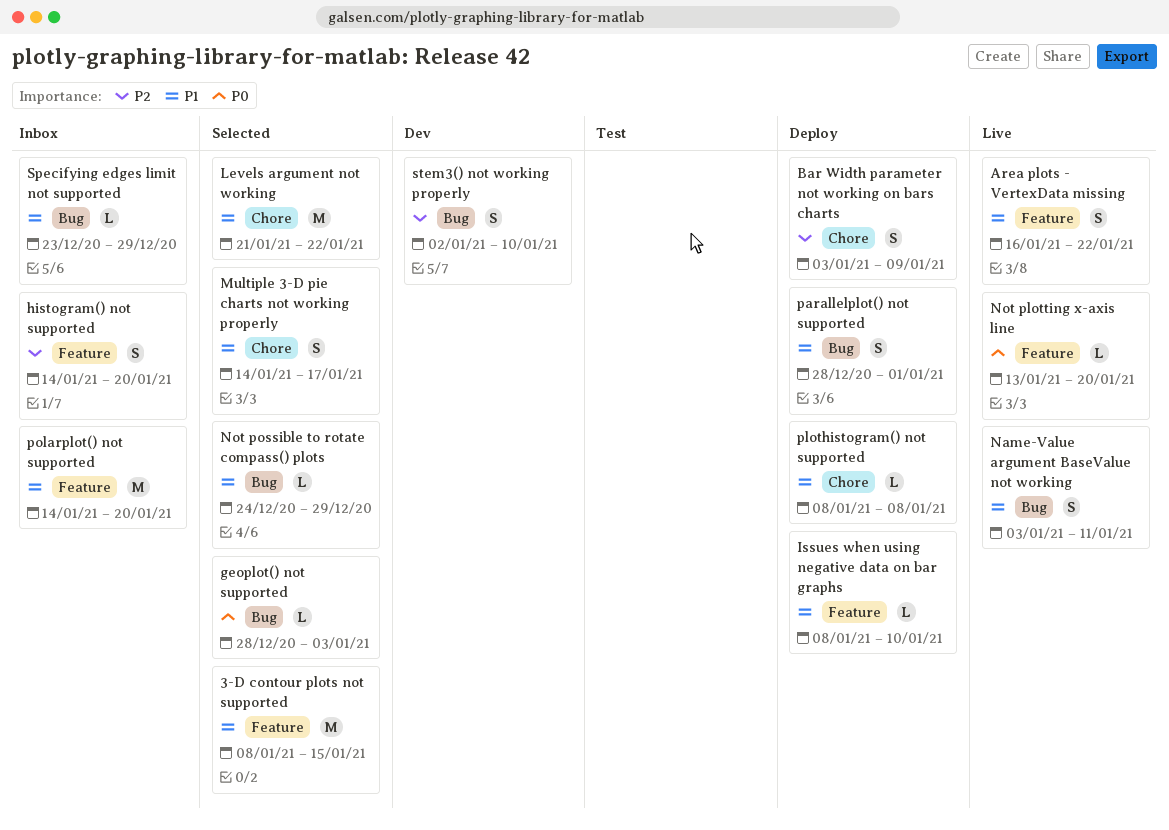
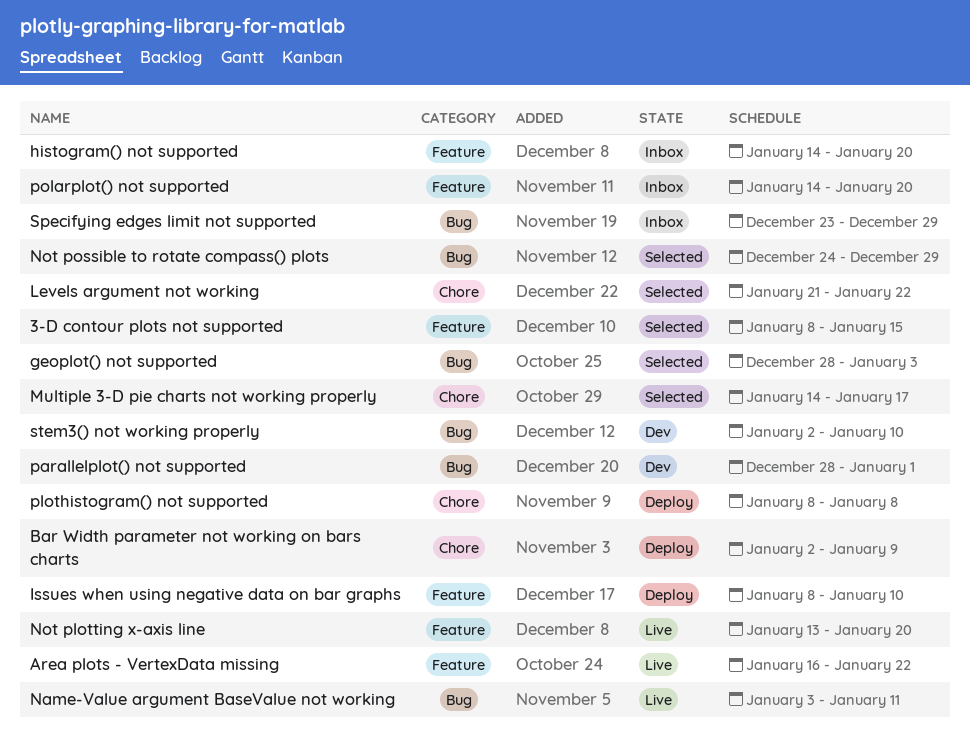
Bar Width parameter not working on bars charts, start: Jan 3 -> Jan 2
parallelplot() not supported, status: Deploy -> Dev

